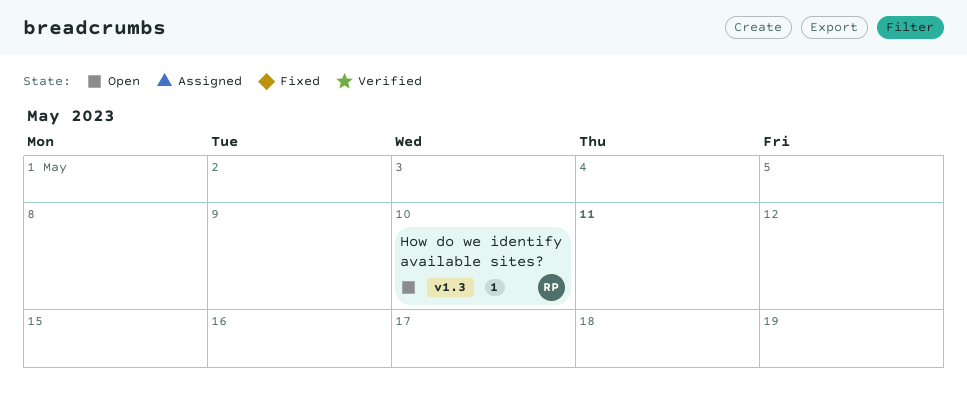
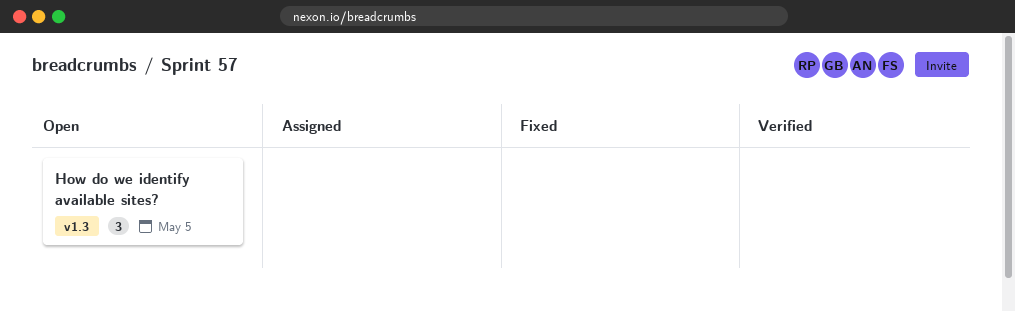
How do we identify available sites?, estimate: 1 -> 3
How do we identify available sites?, due: May 10 -> May 5

